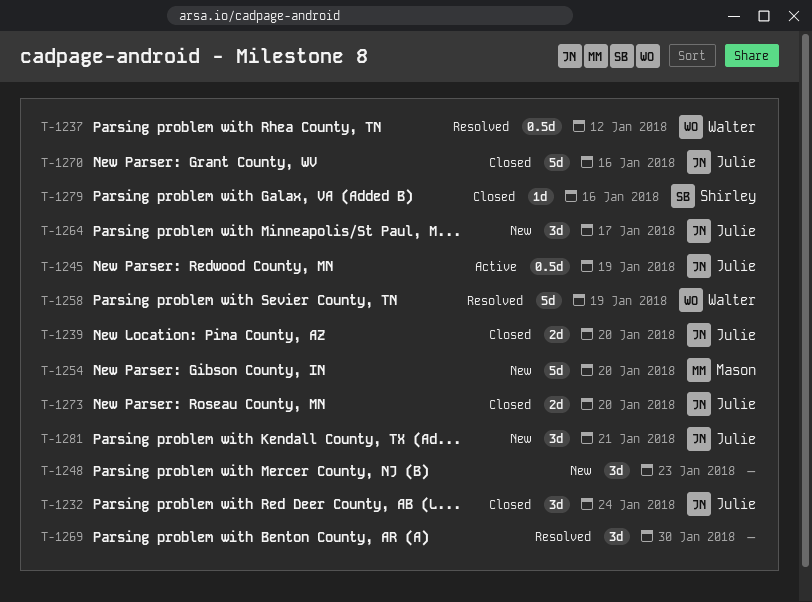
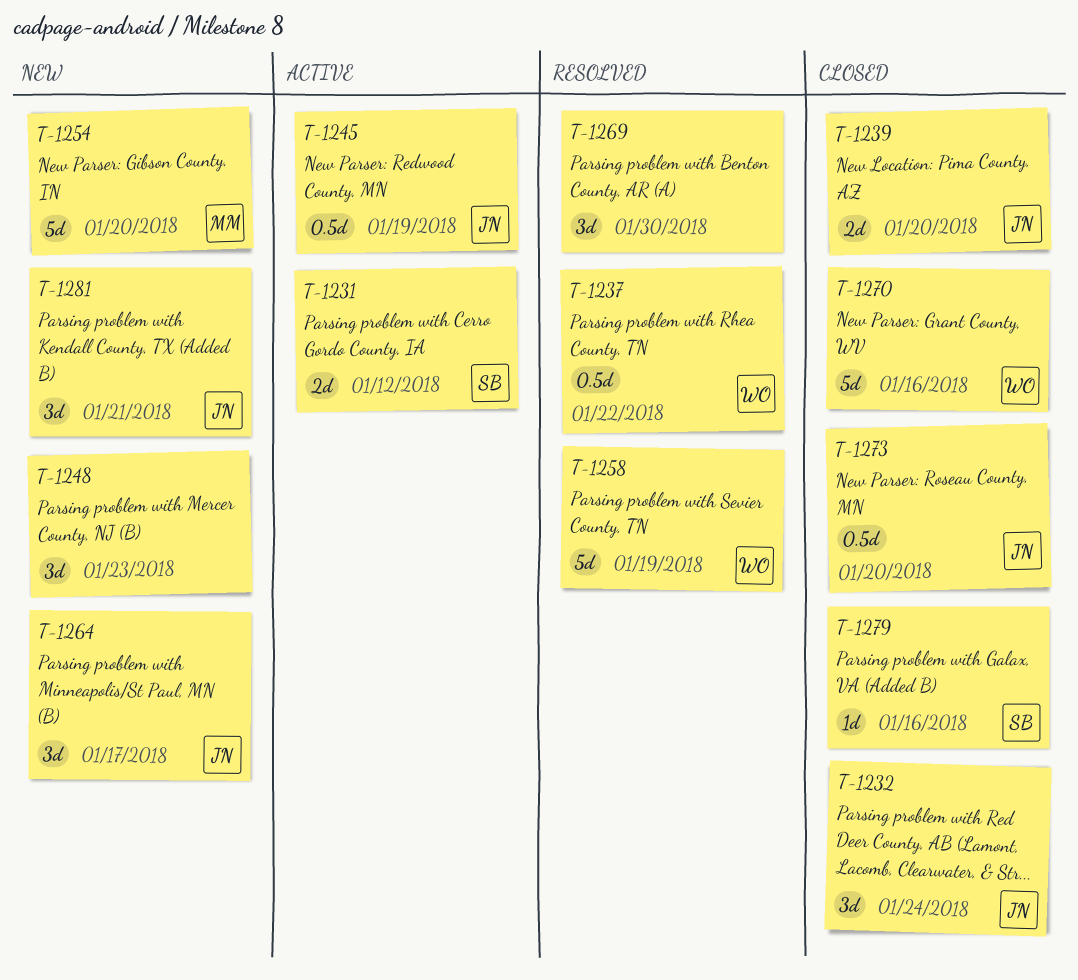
T-1231: none -> present
T-1237, due: Jan 12 -> Jan 22
T-1270, owner: Julie -> Walter
T-1273, estimate: 2d -> 0.5d

